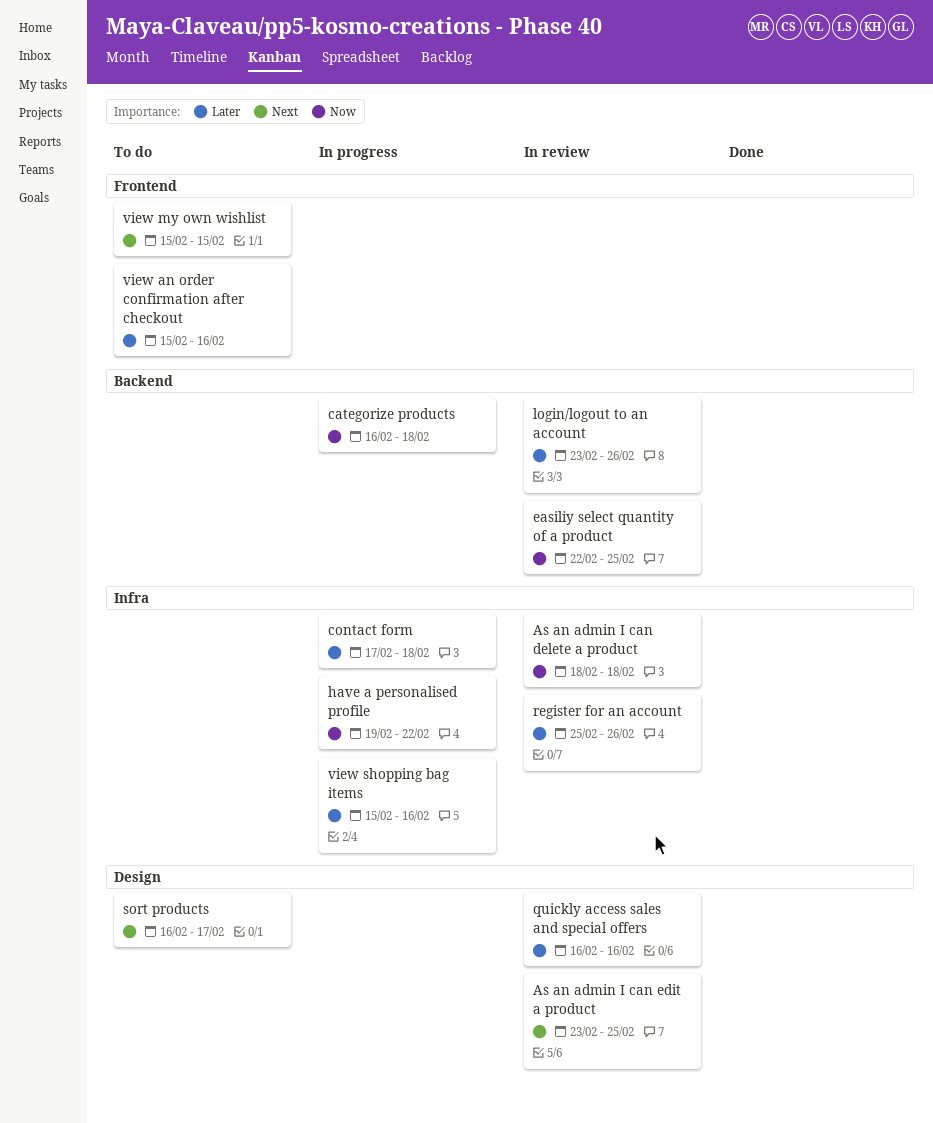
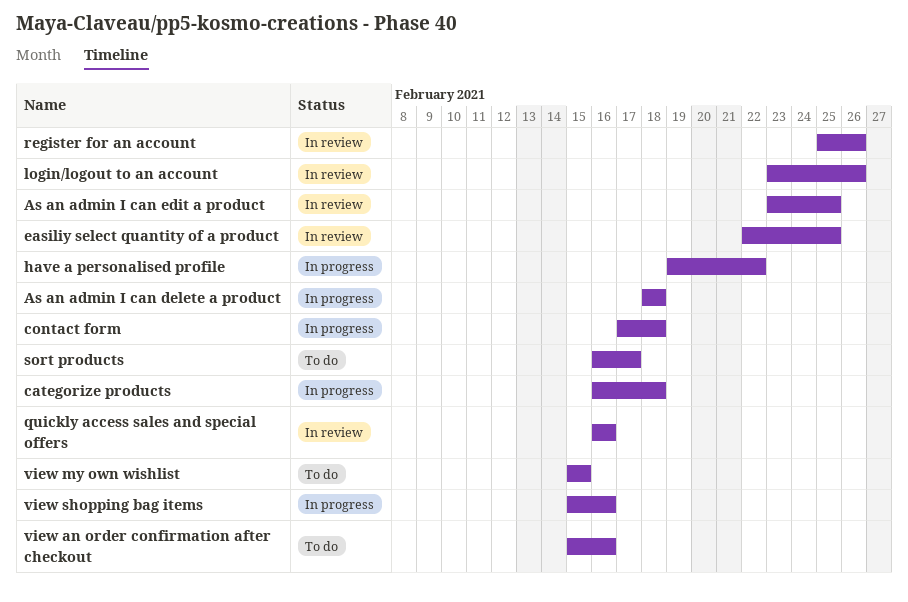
As an admin I can delete a product, status: In review -> In progress

